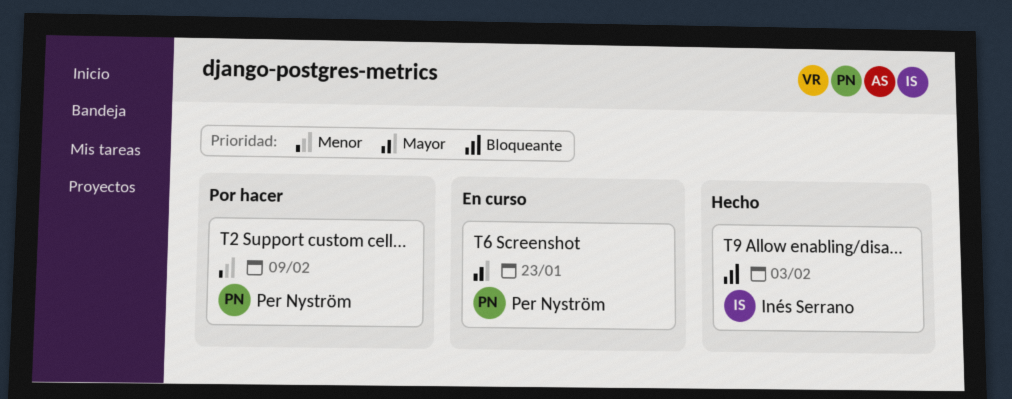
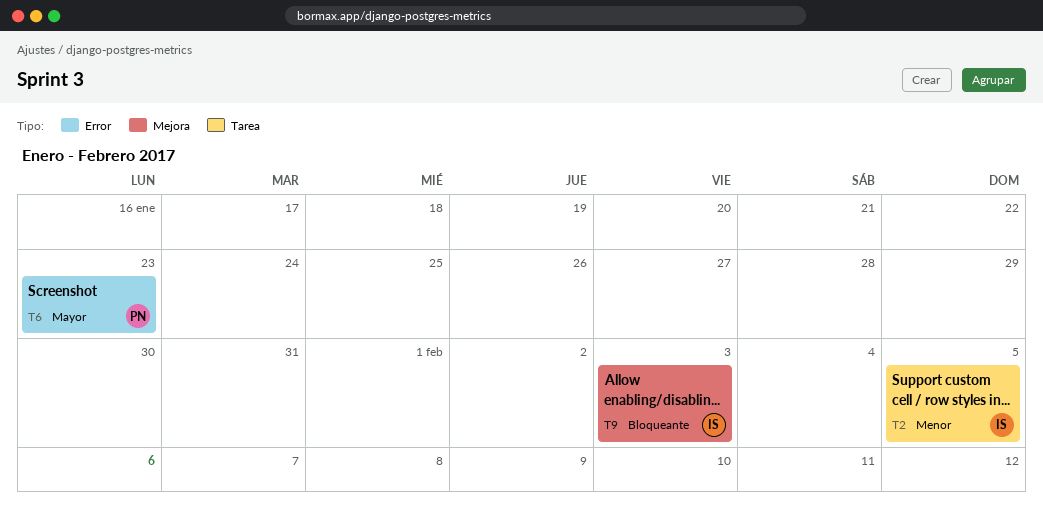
T2, owner: Per Nyström -> Inés Serrano
T2, due: Feb 9 -> Feb 5

